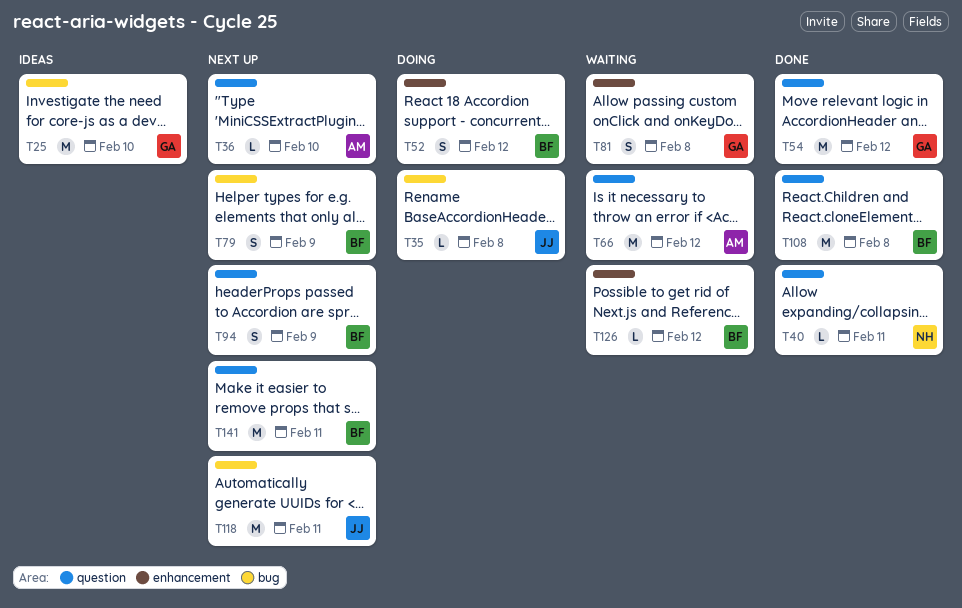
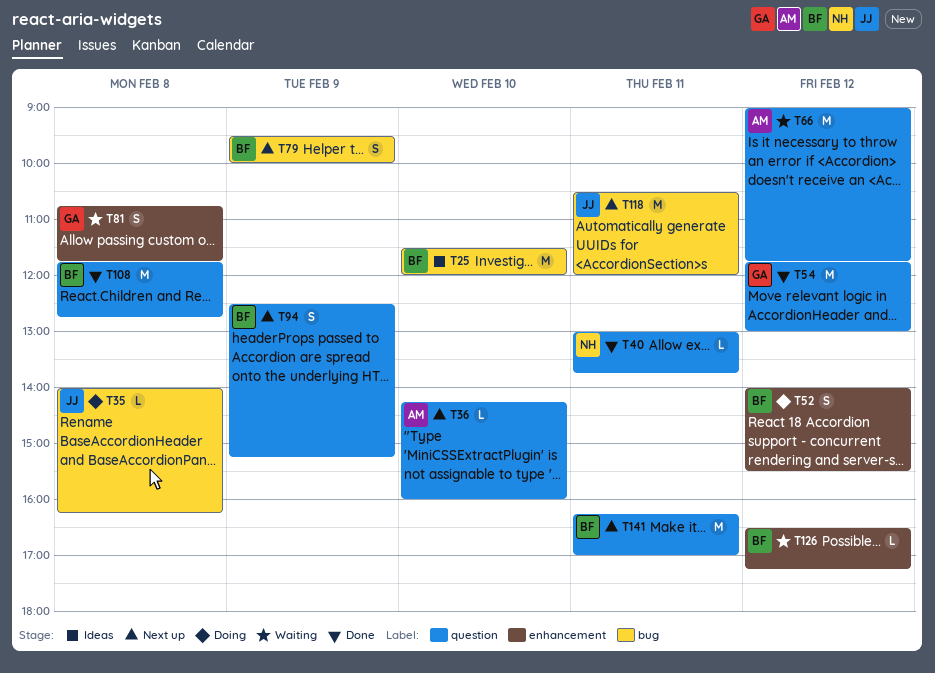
T25, owner: GA -> BF

